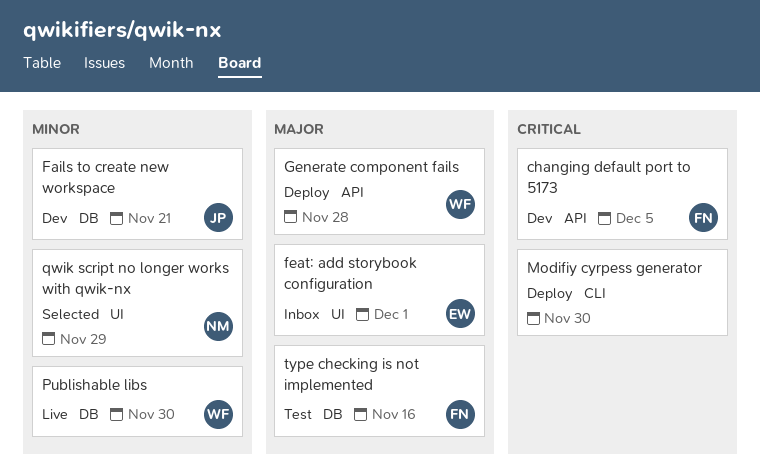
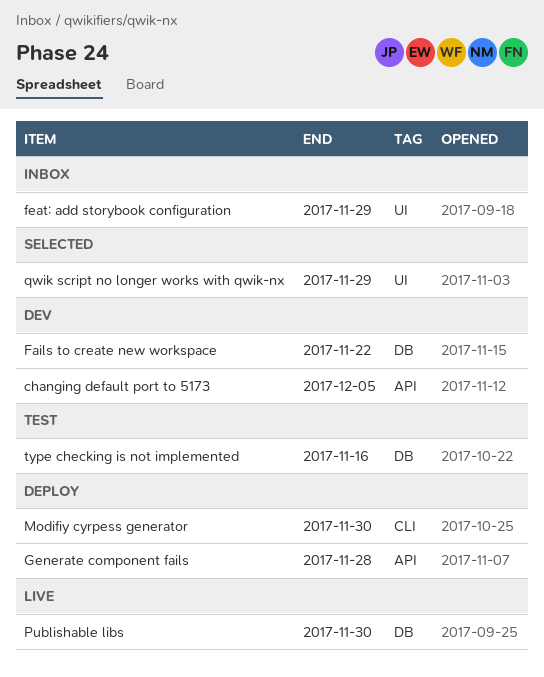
Fails to create new workspace, due: Nov 21 -> Nov 22
feat: add storybook configuration, due: Dec 1 -> Nov 29

